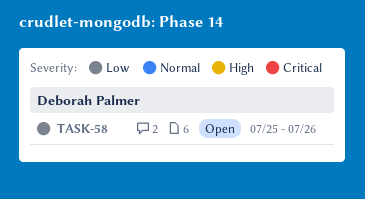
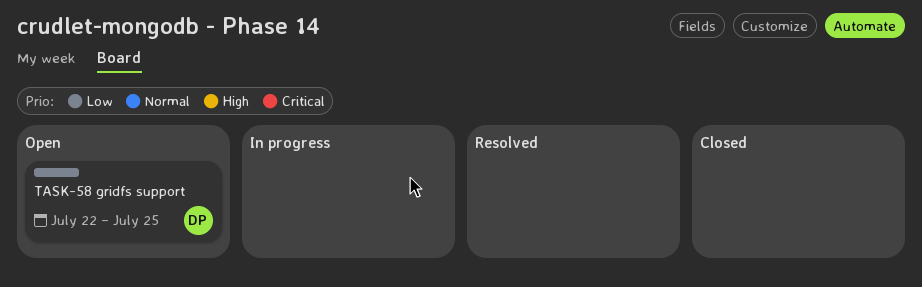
TASK-58, start: Jul 25 -> Jul 22
TASK-58, due: Jul 26 -> Jul 25

